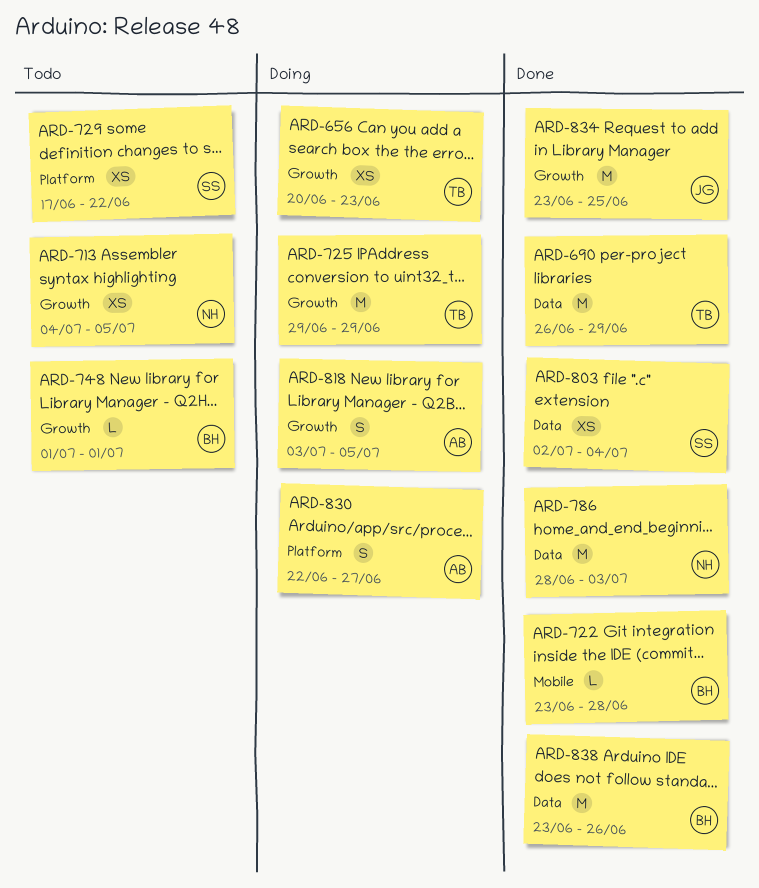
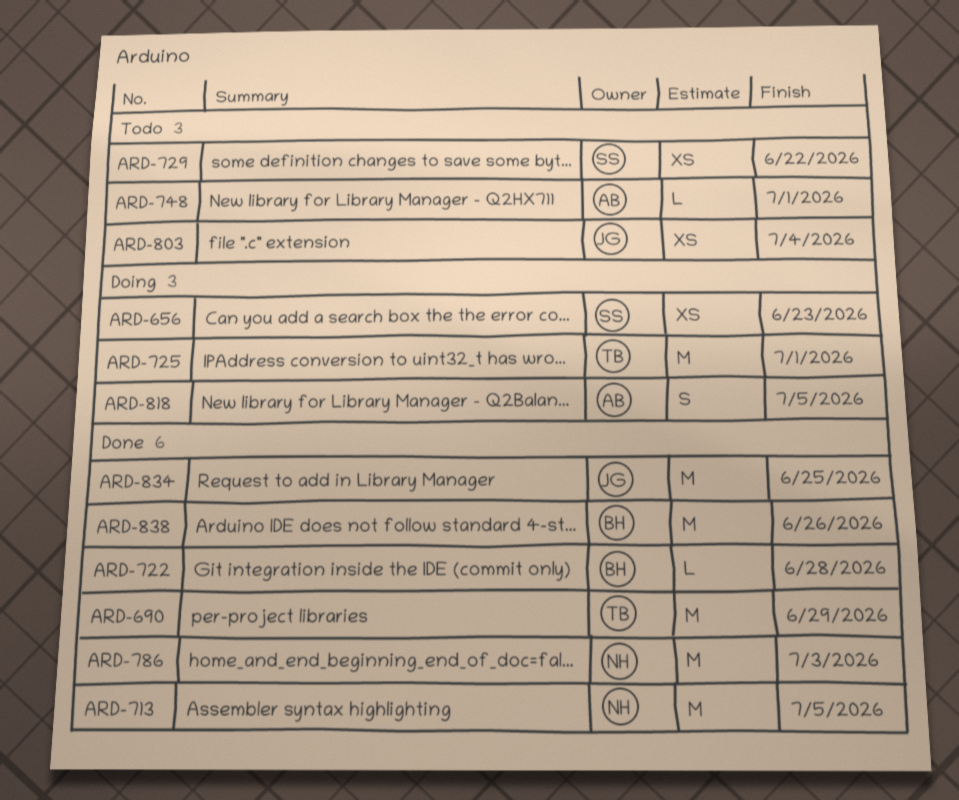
ARD-656, owner: TB -> SS
ARD-713, status: Todo -> Done
ARD-713, estimate: XS -> M
ARD-725, due: Jun 29 -> Jul 1
ARD-748, owner: BH -> AB
ARD-803, status: Done -> Todo
ARD-803, owner: SS -> JG
ARD-830: present -> none

